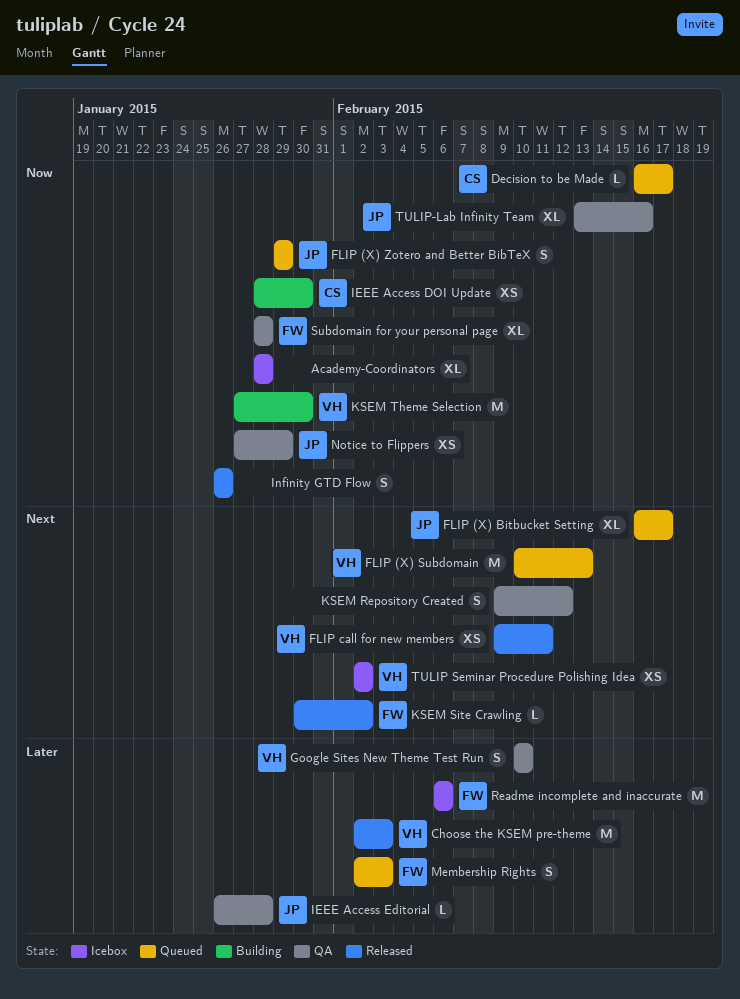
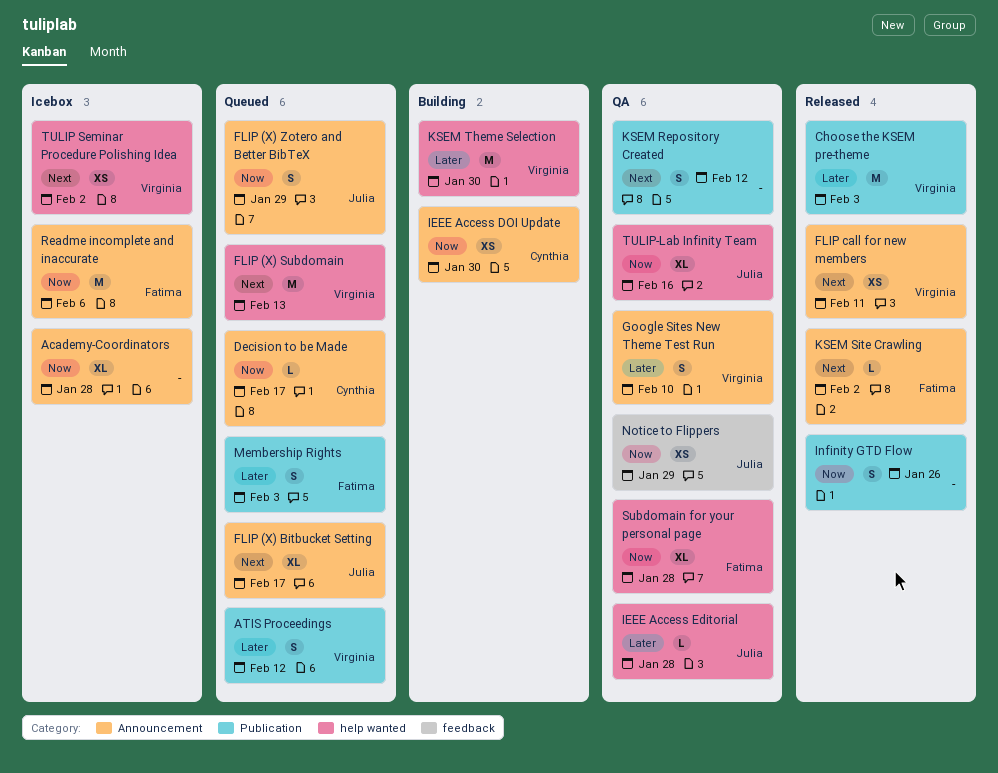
ATIS Proceedings: none -> present
KSEM Theme Selection, priority: Now -> Later
Readme incomplete and inaccurate, priority: Later -> Now

